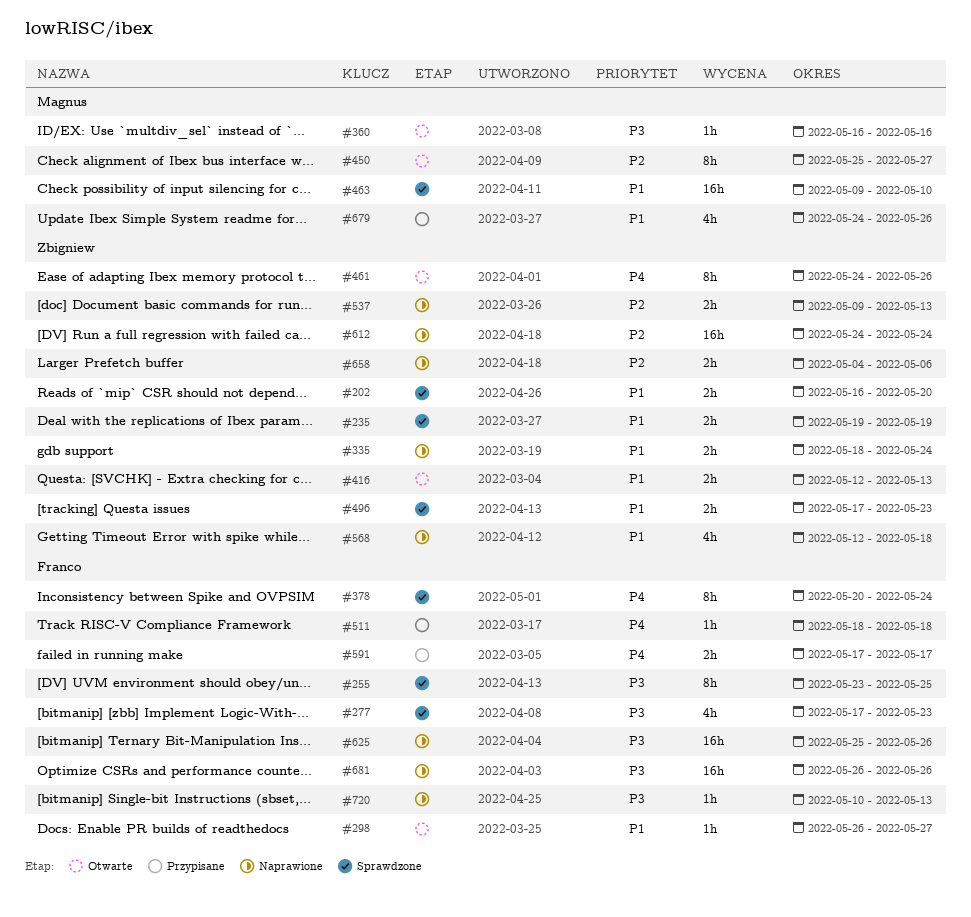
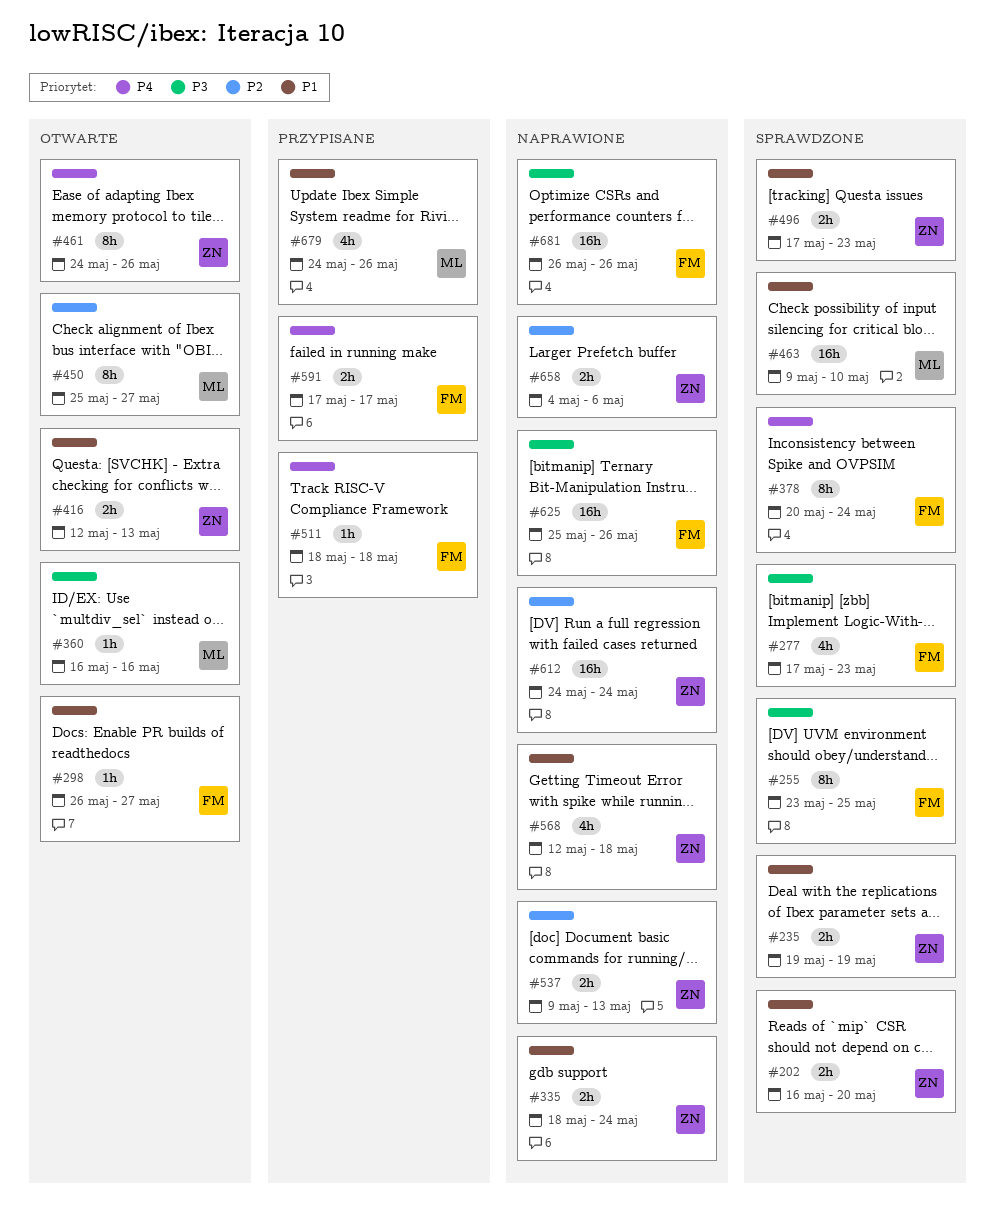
#720: present -> none

